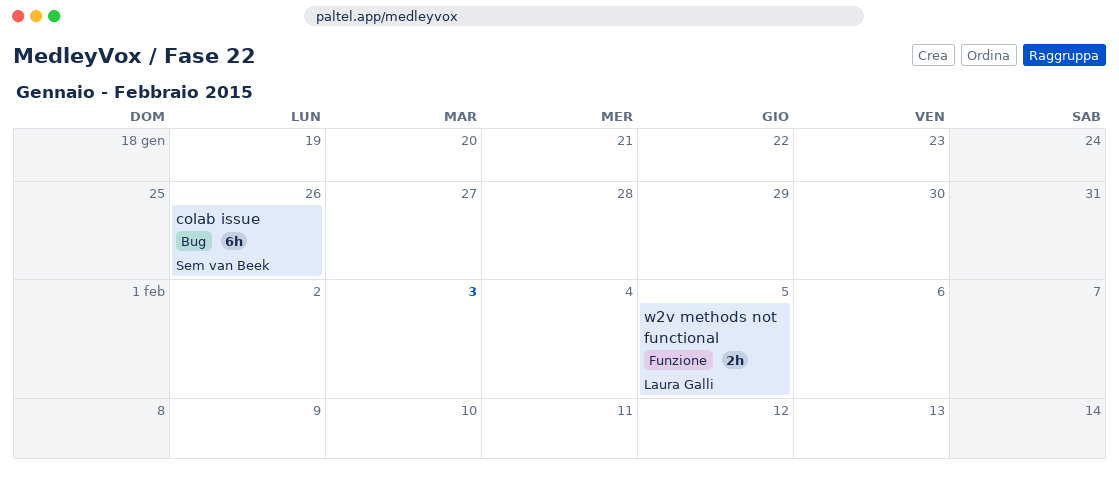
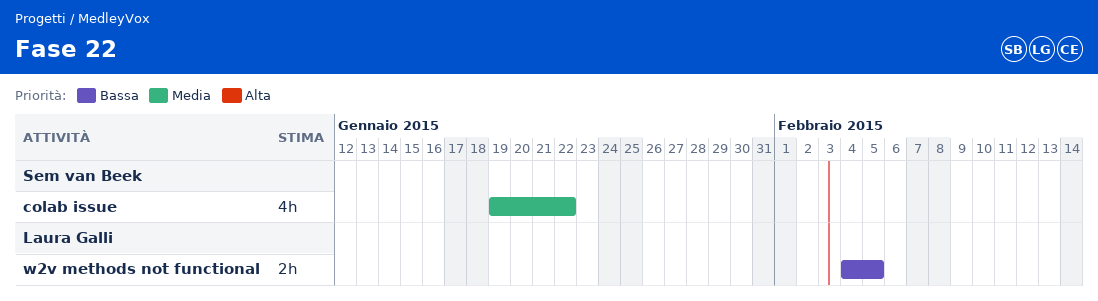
colab issue, estimate: 6h -> 4h
colab issue, due: Jan 26 -> Jan 22

